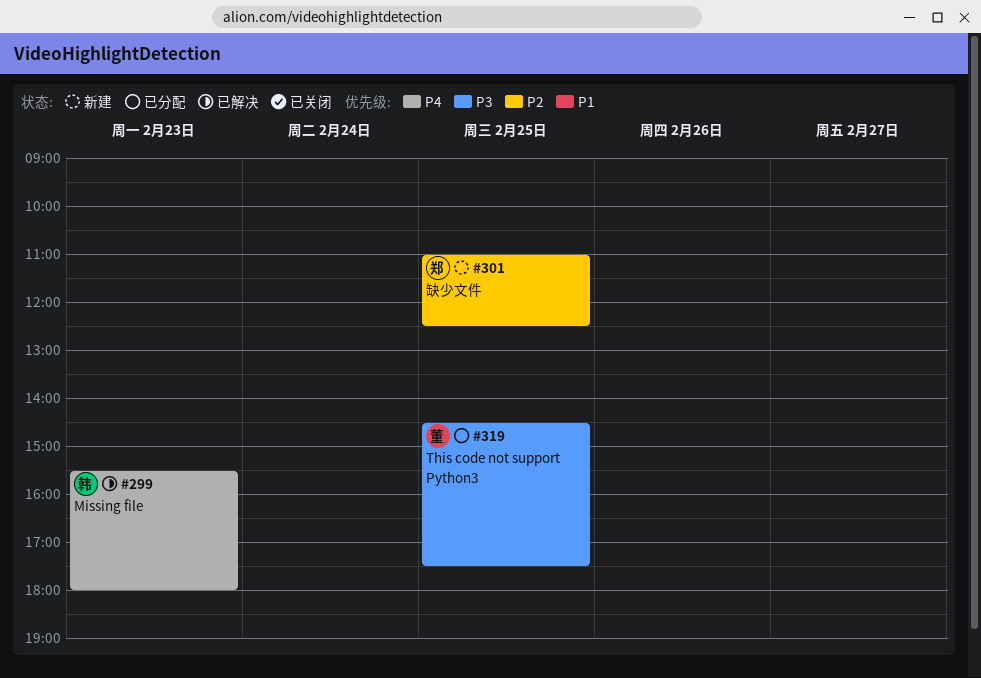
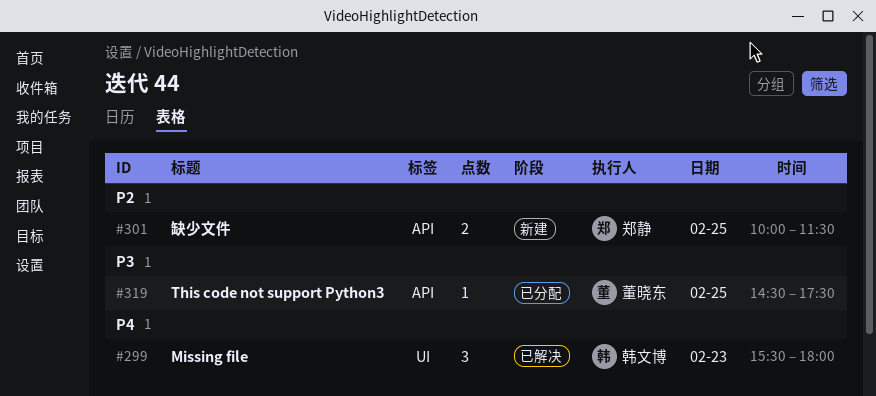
#301, begins: 11:00 -> 10:00
#301, ends: 12:30 -> 11:30

